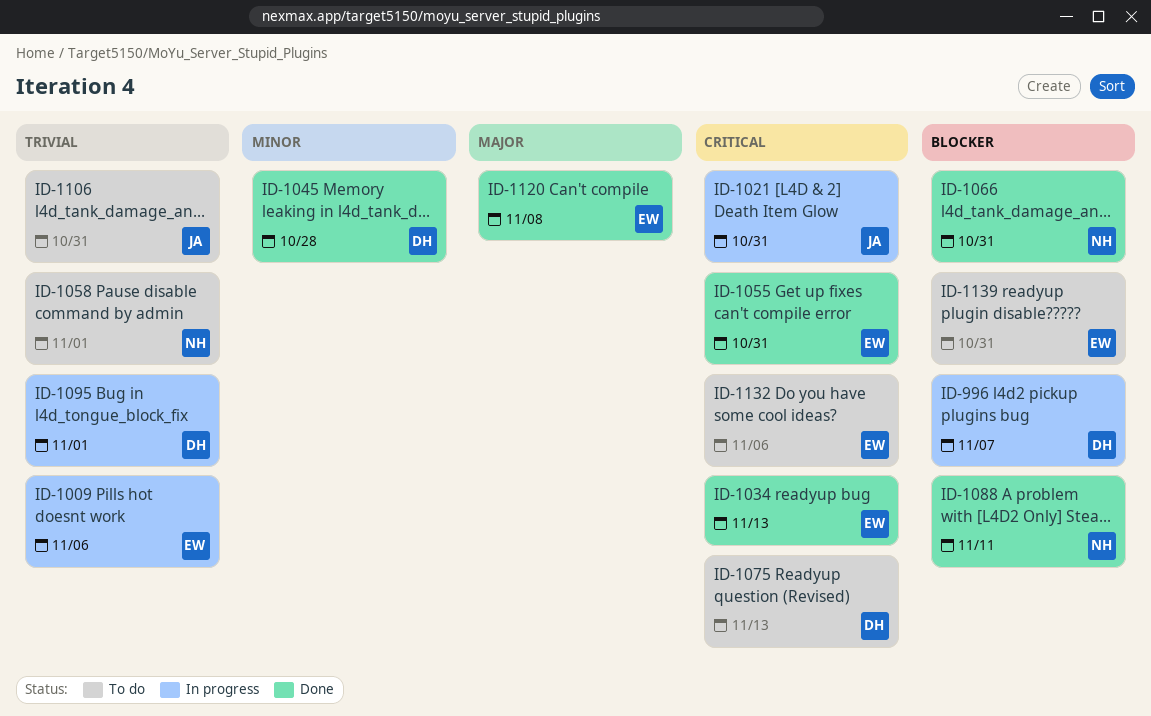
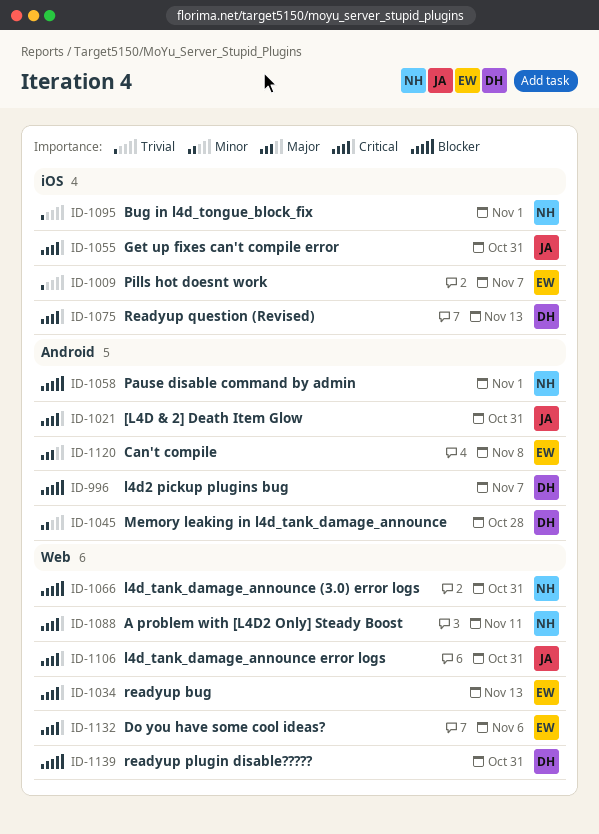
ID-1009, due: Nov 6 -> Nov 7
ID-1055, owner: EW -> JA
ID-1058, priority: Trivial -> Blocker
ID-1088, priority: Blocker -> Critical
ID-1095, owner: DH -> NH
ID-1106, priority: Trivial -> Critical
ID-1139, owner: EW -> DH

